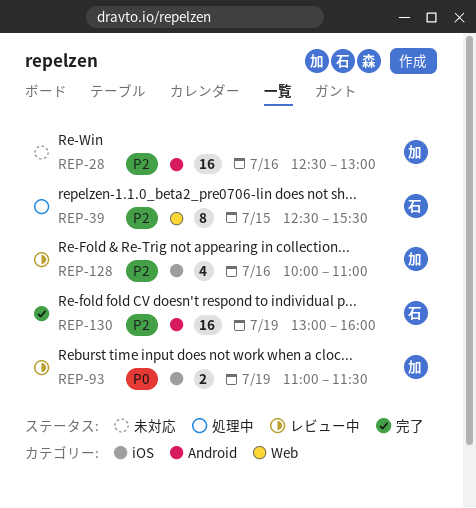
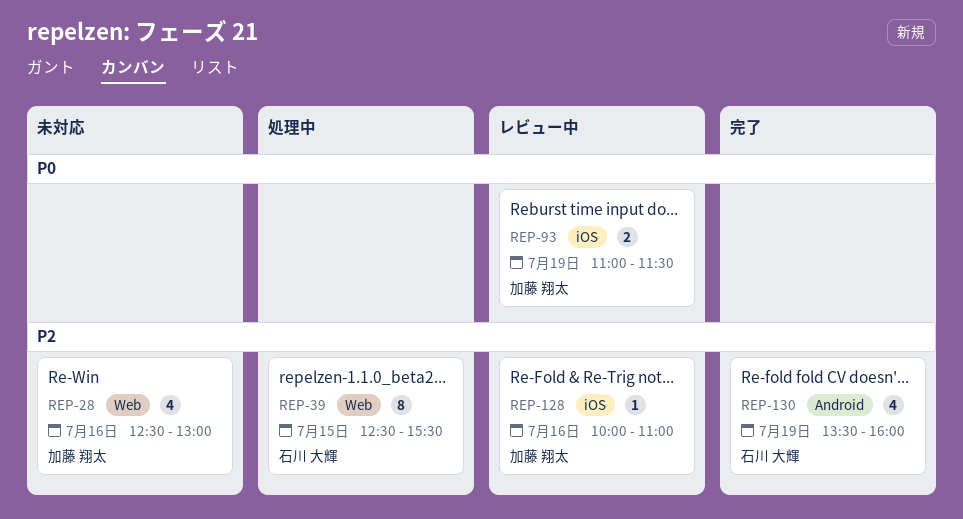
REP-28, label: Android -> Web
REP-28, estimate: 16 -> 4
REP-128, estimate: 4 -> 1
REP-130, estimate: 16 -> 4
REP-130, begins: 13:00 -> 13:30

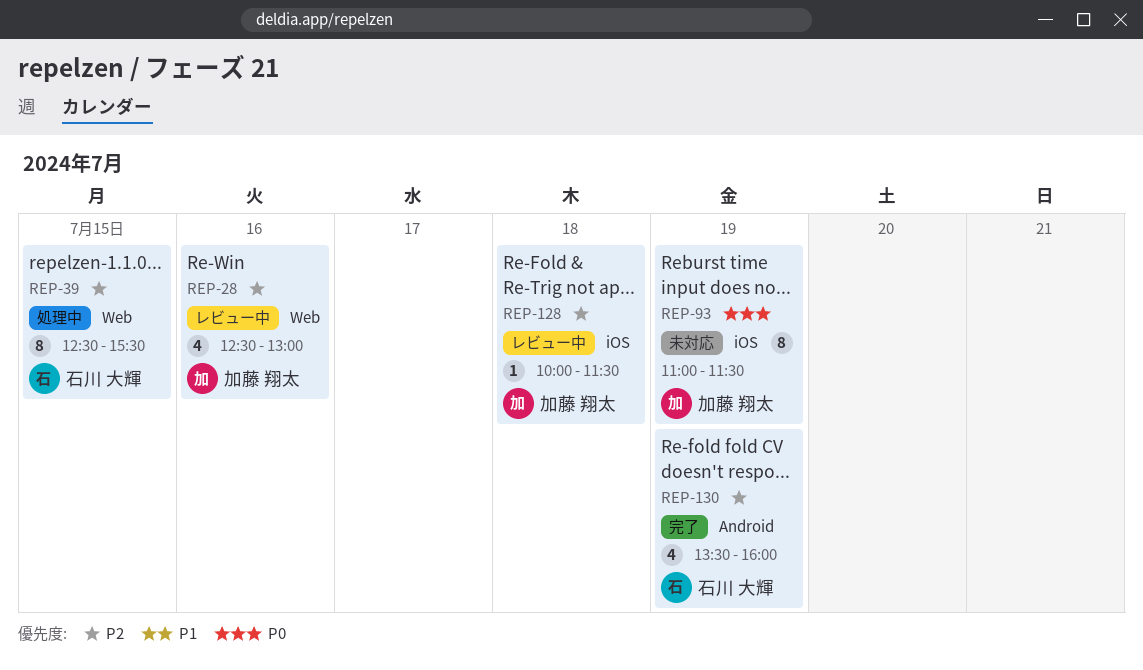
REP-28, status: 未対応 -> レビュー中
REP-93, status: レビュー中 -> 未対応
REP-93, estimate: 2 -> 8
REP-128, day: Jul 16 -> Jul 18
REP-128, ends: 11:00 -> 11:30

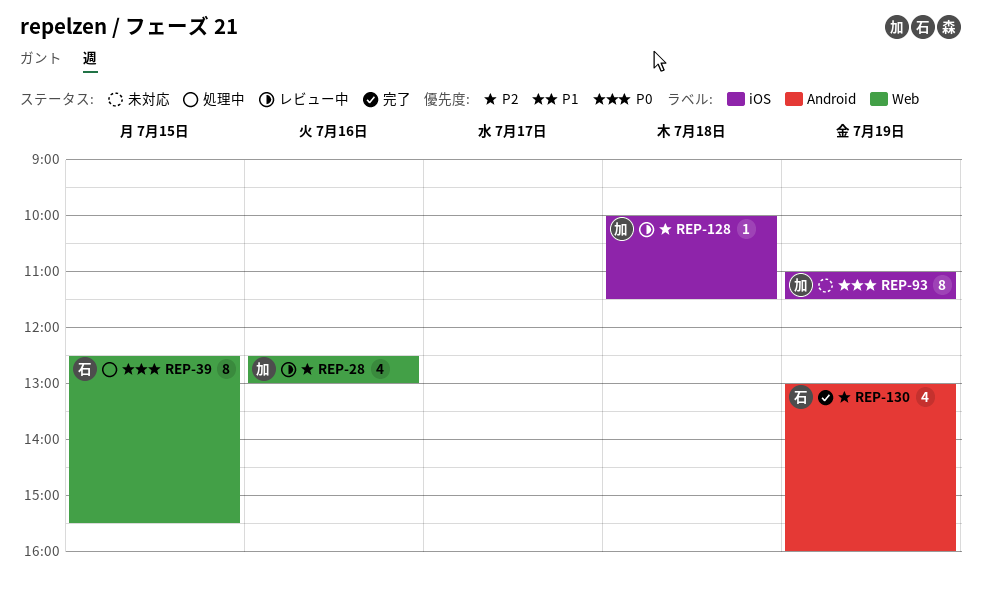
REP-39, priority: P2 -> P0
REP-130, begins: 13:30 -> 13:00

